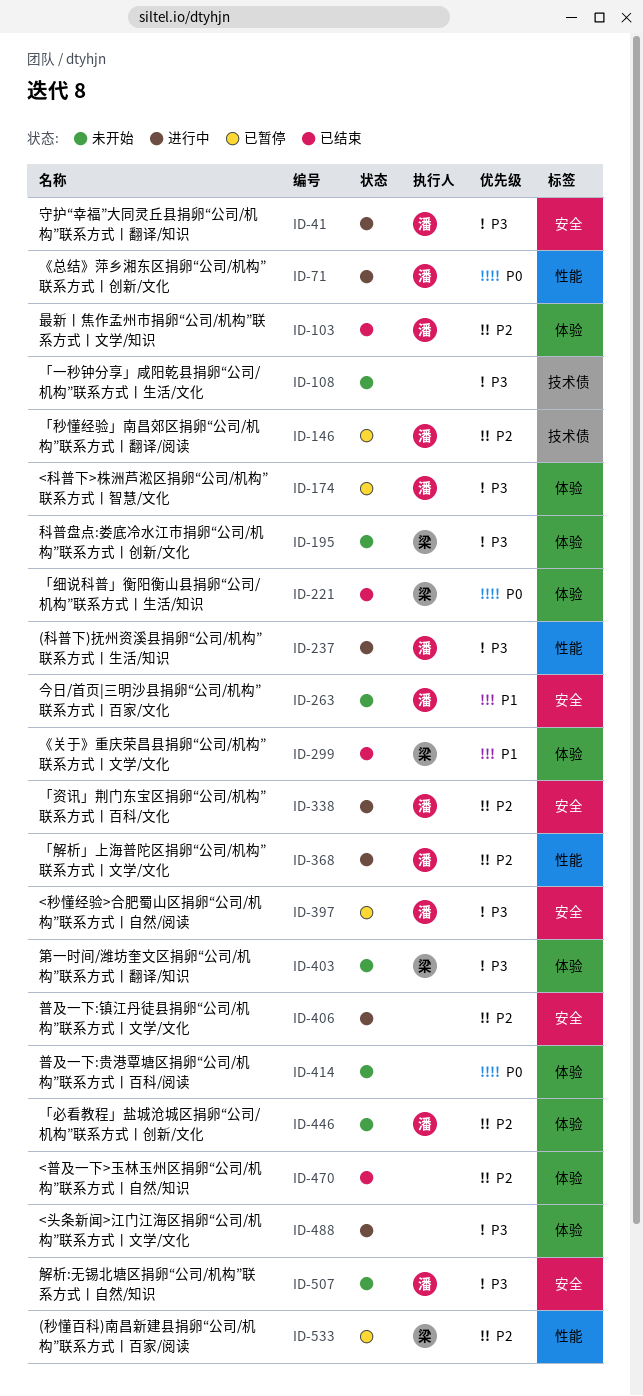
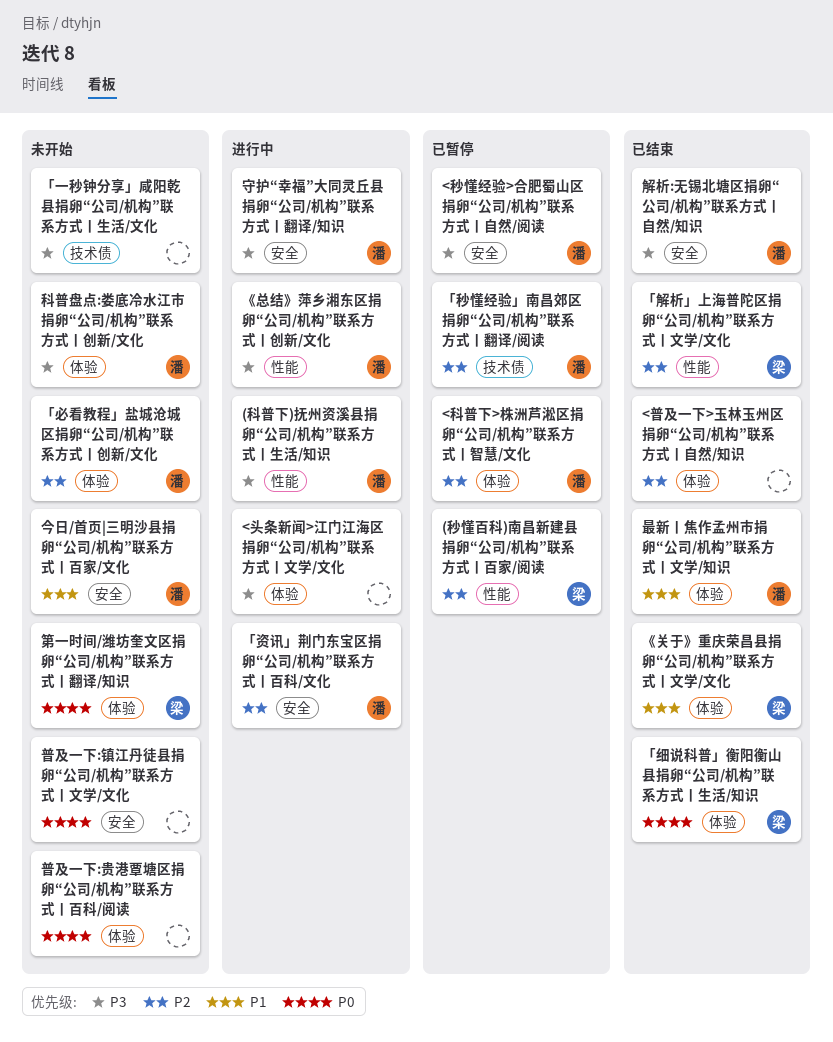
<科普下>株洲芦淞区捐卵“公司/机构”联系方式丨智慧/文化, priority: P3 -> P2
《总结》萍乡湘东区捐卵“公司/机构”联系方式丨创新/文化, priority: P0 -> P3
「解析」上海普陀区捐卵“公司/机构”联系方式丨文学/文化, status: 进行中 -> 已结束
「解析」上海普陀区捐卵“公司/机构”联系方式丨文学/文化, owner: 潘 -> 梁
普及一下:镇江丹徒县捐卵“公司/机构”联系方式丨文学/文化, status: 进行中 -> 未开始
普及一下:镇江丹徒县捐卵“公司/机构”联系方式丨文学/文化, priority: P2 -> P0
最新丨焦作孟州市捐卵“公司/机构”联系方式丨文学/知识, priority: P2 -> P1
科普盘点:娄底冷水江市捐卵“公司/机构”联系方式丨创新/文化, owner: 梁 -> 潘
第一时间/潍坊奎文区捐卵“公司/机构”联系方式丨翻译/知识, priority: P3 -> P0
解析:无锡北塘区捐卵“公司/机构”联系方式丨自然/知识, status: 未开始 -> 已结束

